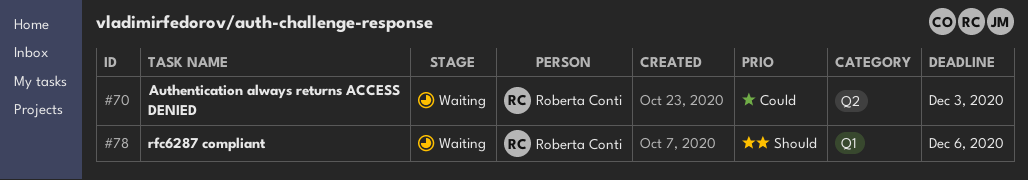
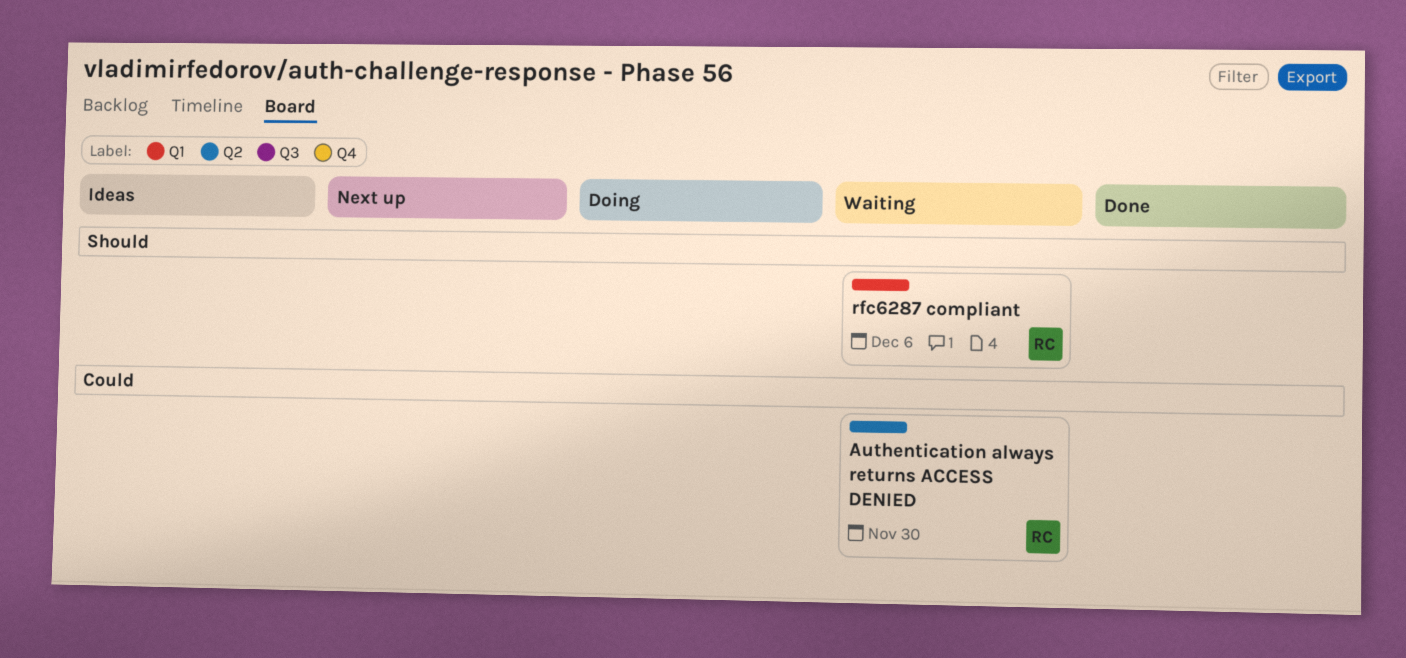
Authentication always returns ACCESS DENIED, due: Dec 3 -> Nov 30

